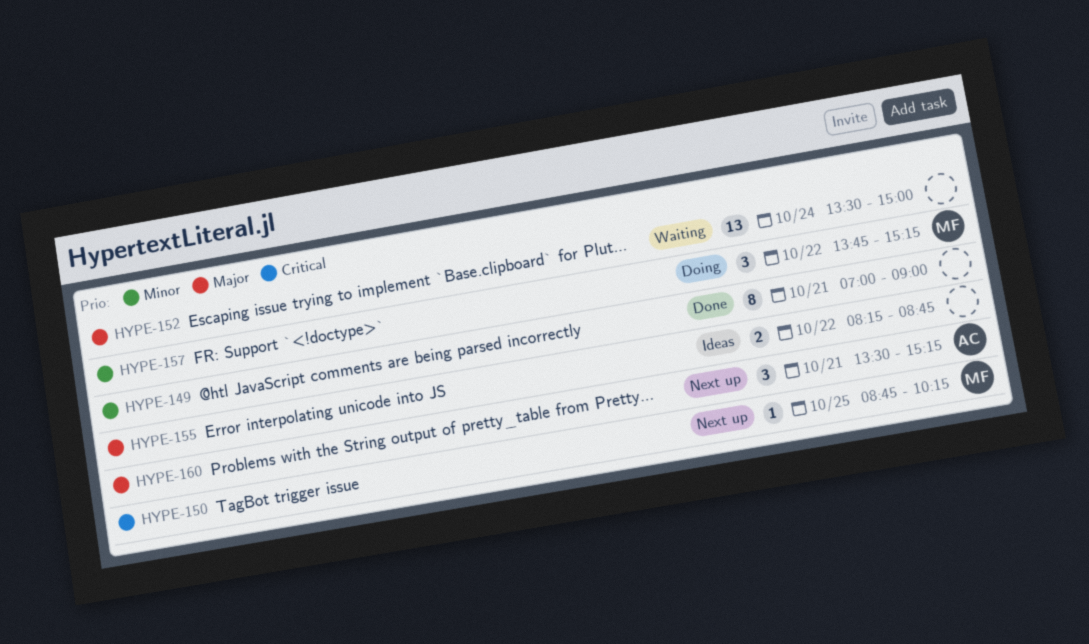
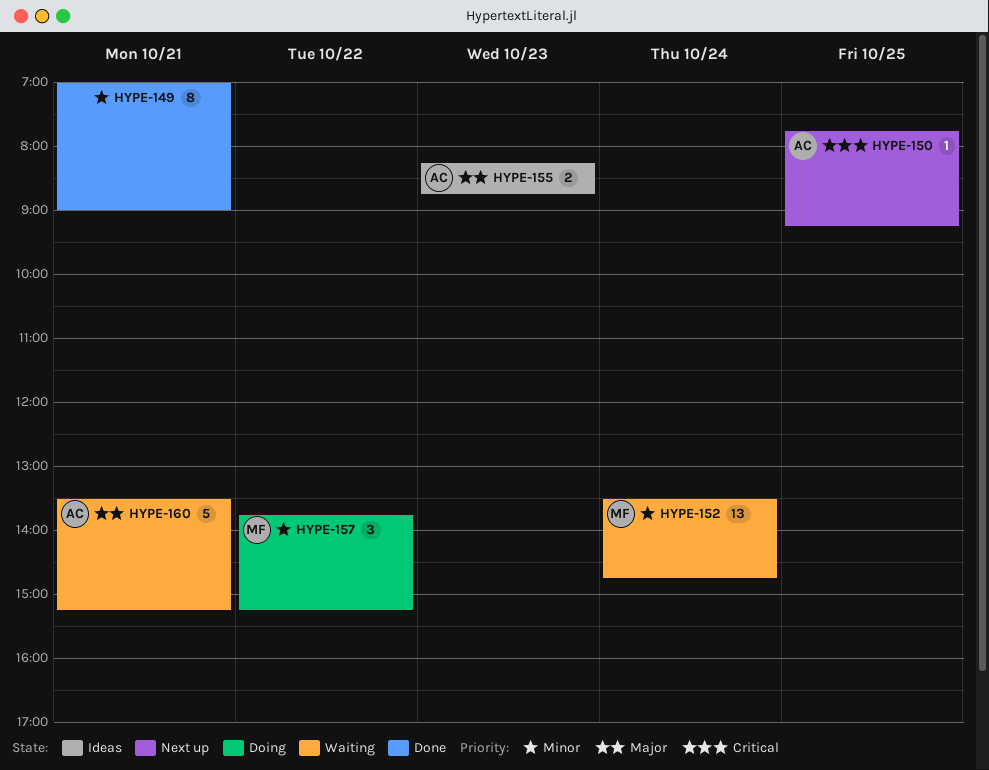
HYPE-150, owner: MF -> AC
HYPE-150, begins: 08:45 -> 07:45
HYPE-150, ends: 10:15 -> 09:15
HYPE-152, owner: none -> MF
HYPE-152, priority: Major -> Minor
HYPE-152, ends: 15:00 -> 14:45
HYPE-155, owner: none -> AC
HYPE-155, day: Oct 22 -> Oct 23
HYPE-160, status: Next up -> Waiting
HYPE-160, estimate: 3 -> 5

